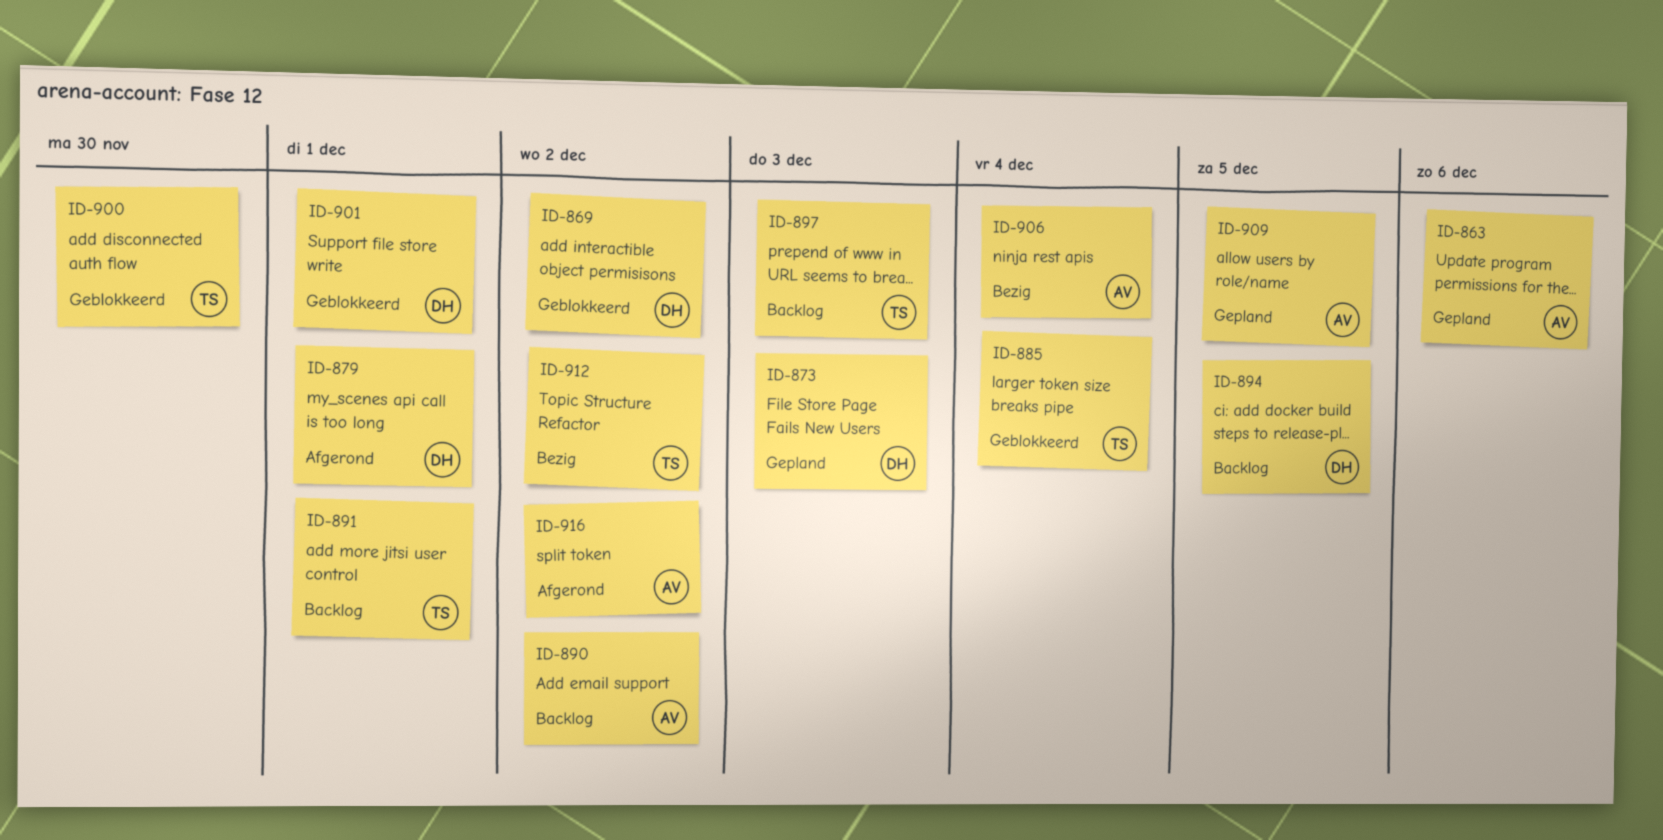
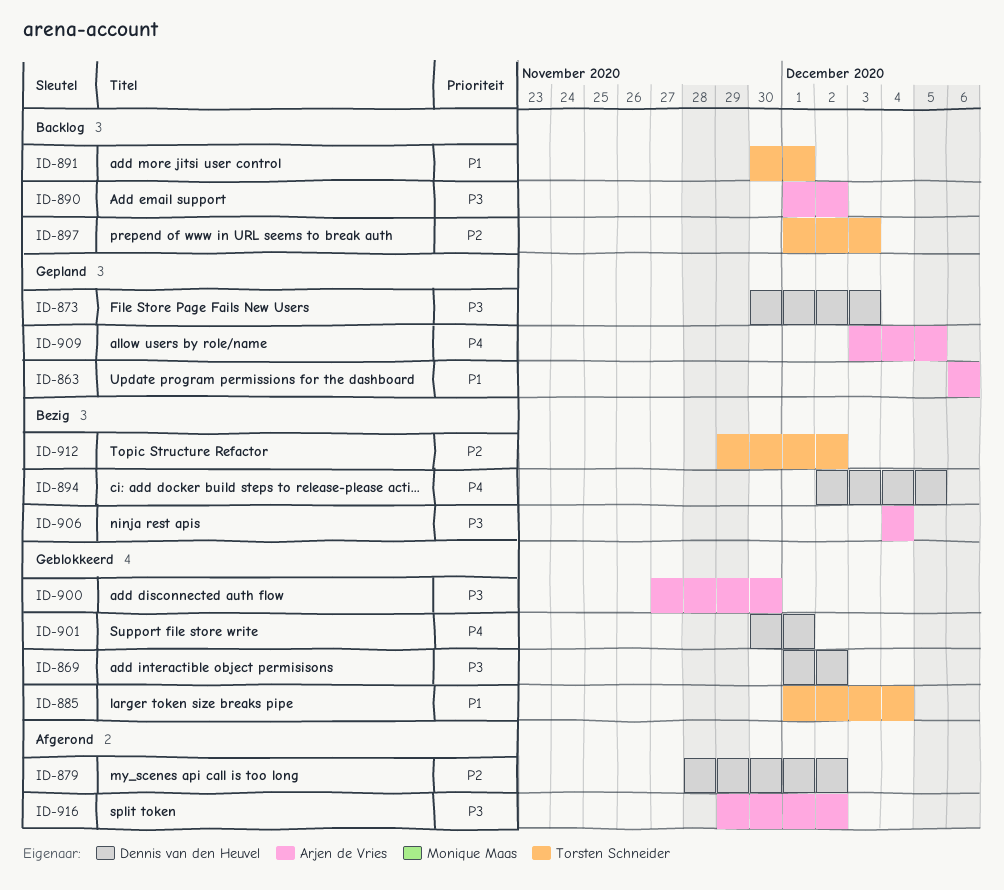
ID-879, due: Dec 1 -> Dec 2
ID-894, status: Backlog -> Bezig
ID-900, owner: Torsten Schneider -> Arjen de Vries

